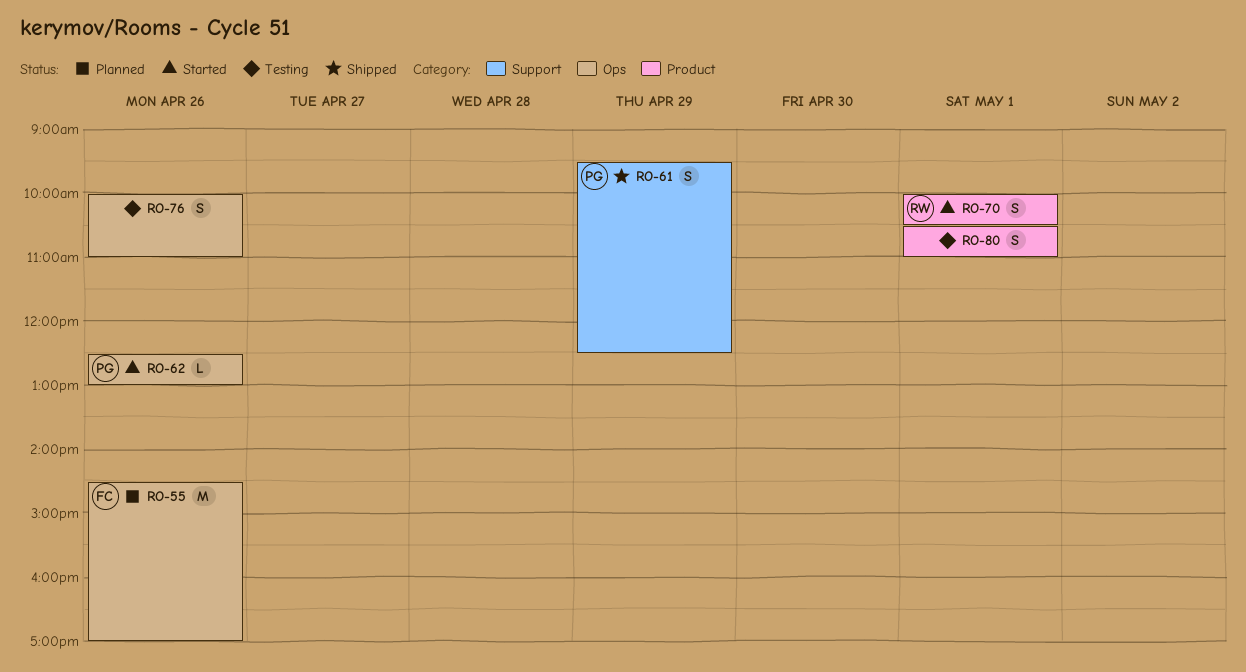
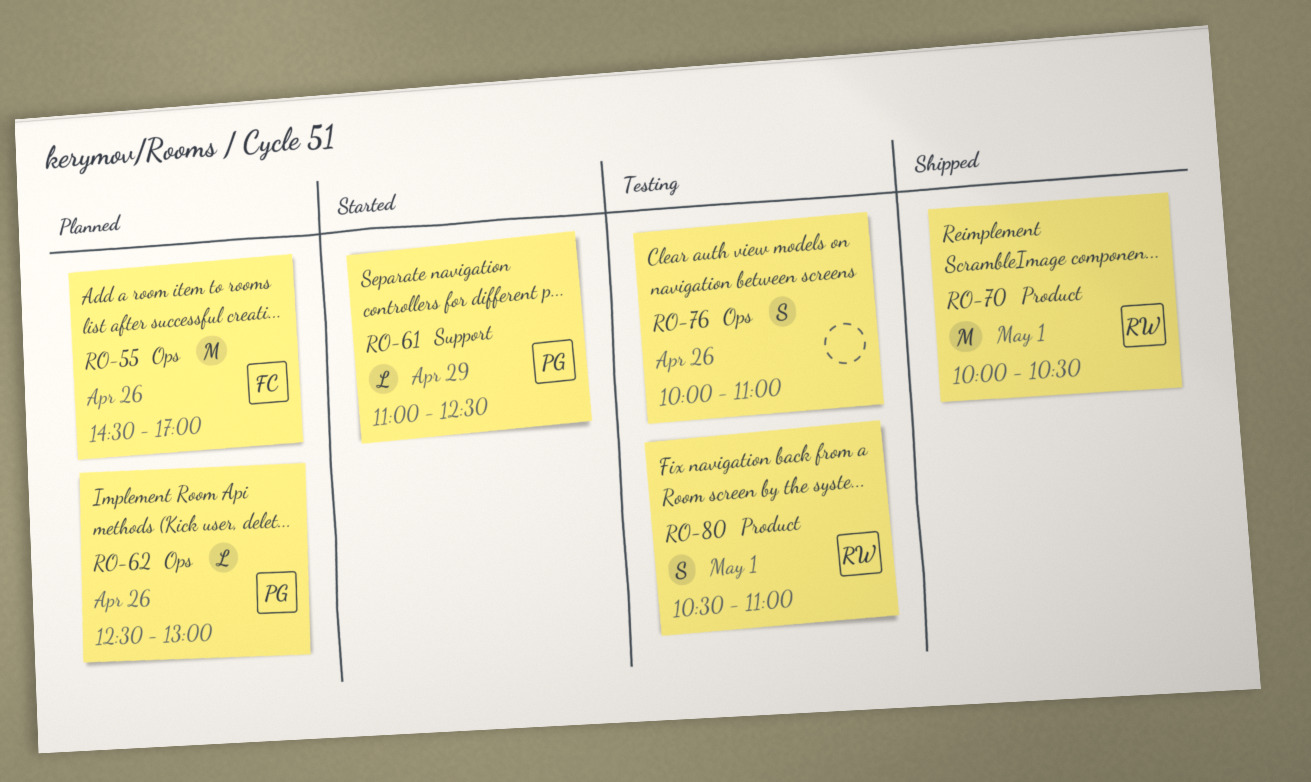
RO-61, status: Shipped -> Started
RO-61, estimate: S -> L
RO-61, begins: 09:30 -> 11:00
RO-62, status: Started -> Planned
RO-70, status: Started -> Shipped
RO-70, estimate: S -> M
RO-80, owner: none -> RW

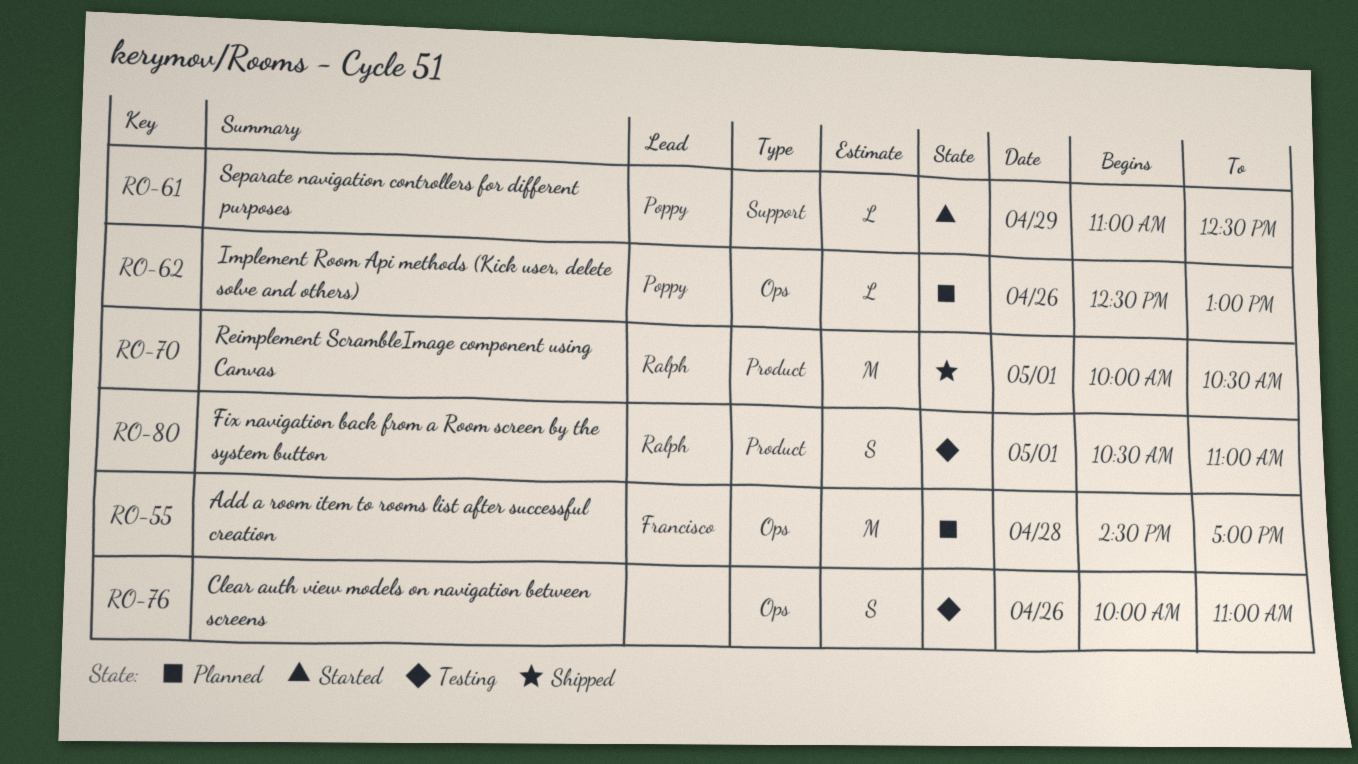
RO-55, day: Apr 26 -> Apr 28

